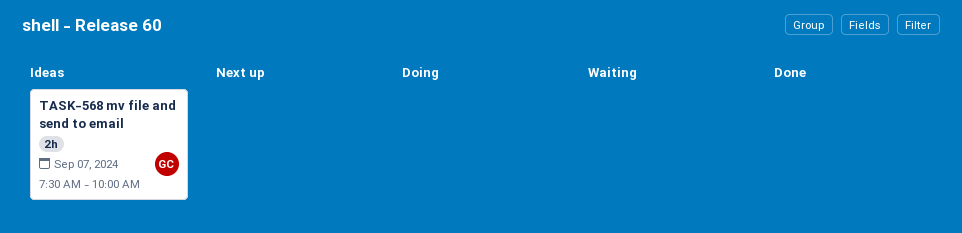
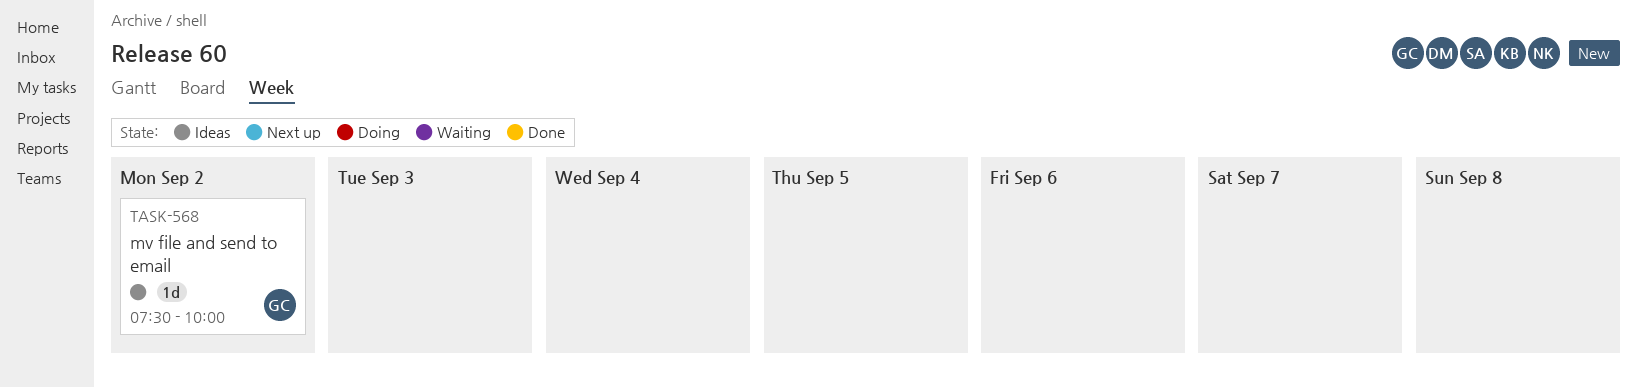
TASK-568, estimate: 2h -> 1d
TASK-568, day: Sep 7 -> Sep 2

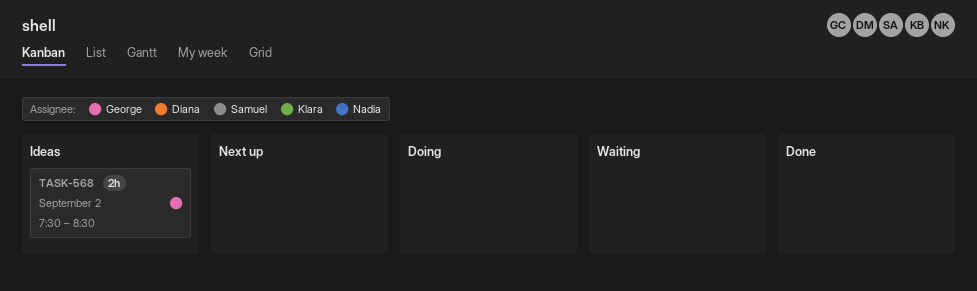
TASK-568, estimate: 1d -> 2h
TASK-568, ends: 10:00 -> 08:30

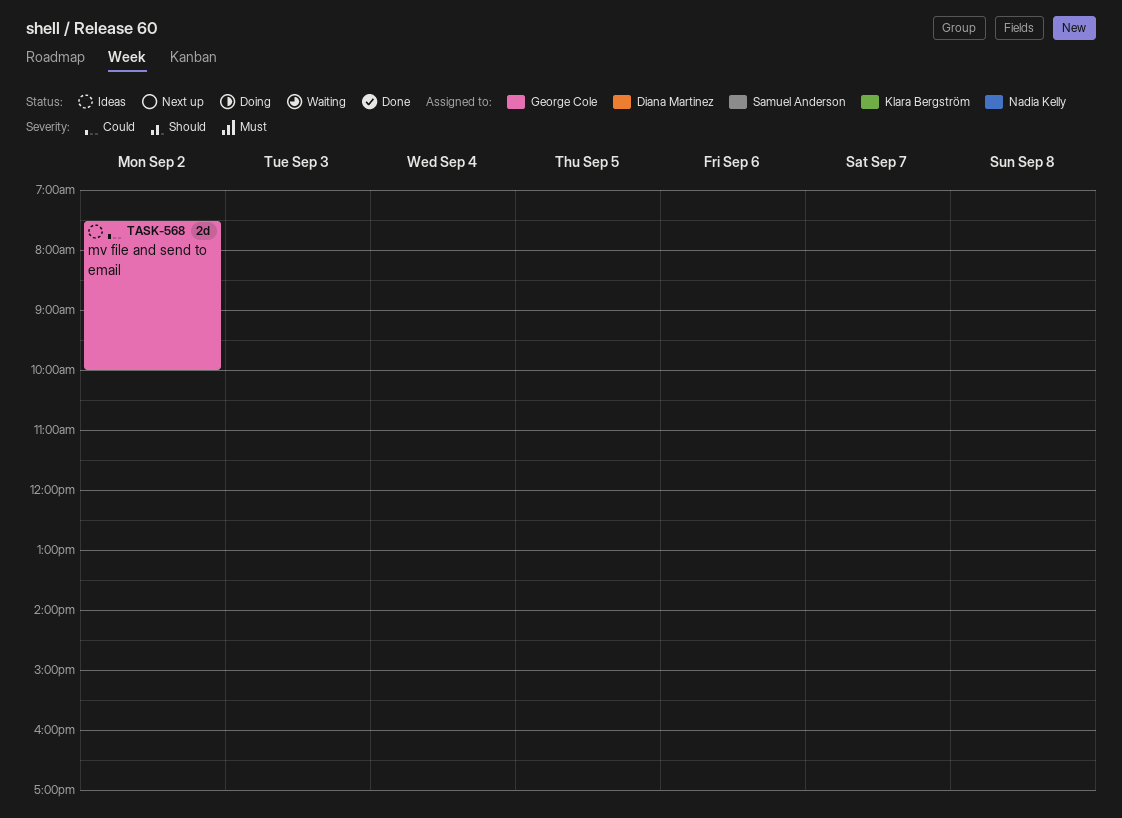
TASK-568, estimate: 2h -> 2d
TASK-568, ends: 08:30 -> 10:00

